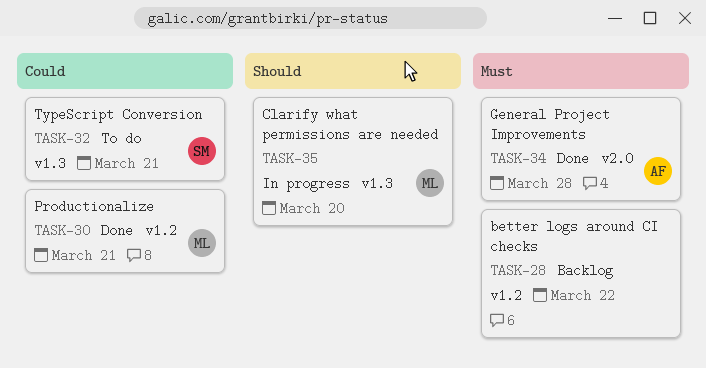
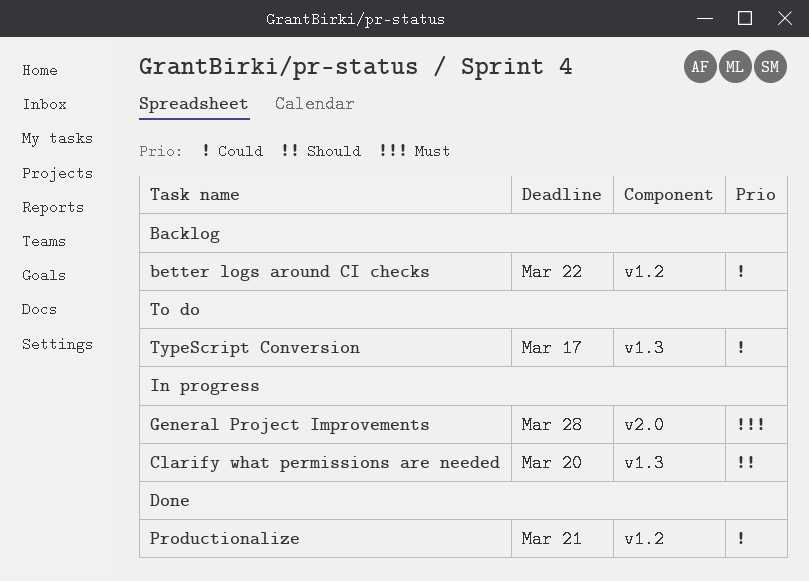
better logs around CI checks, priority: Must -> Could
General Project Improvements, status: Done -> In progress
TypeScript Conversion, due: Mar 21 -> Mar 17

